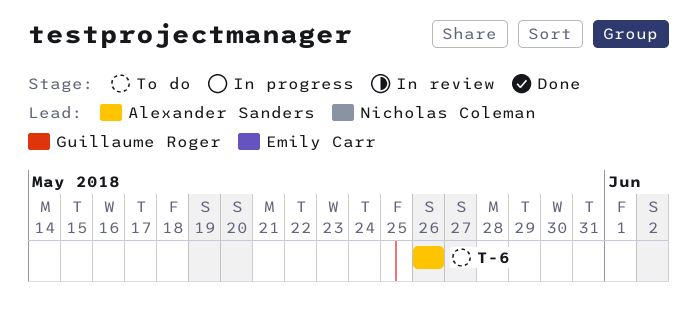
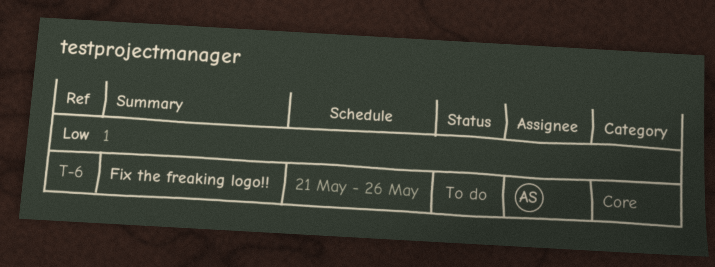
T-6, start: May 26 -> May 21

